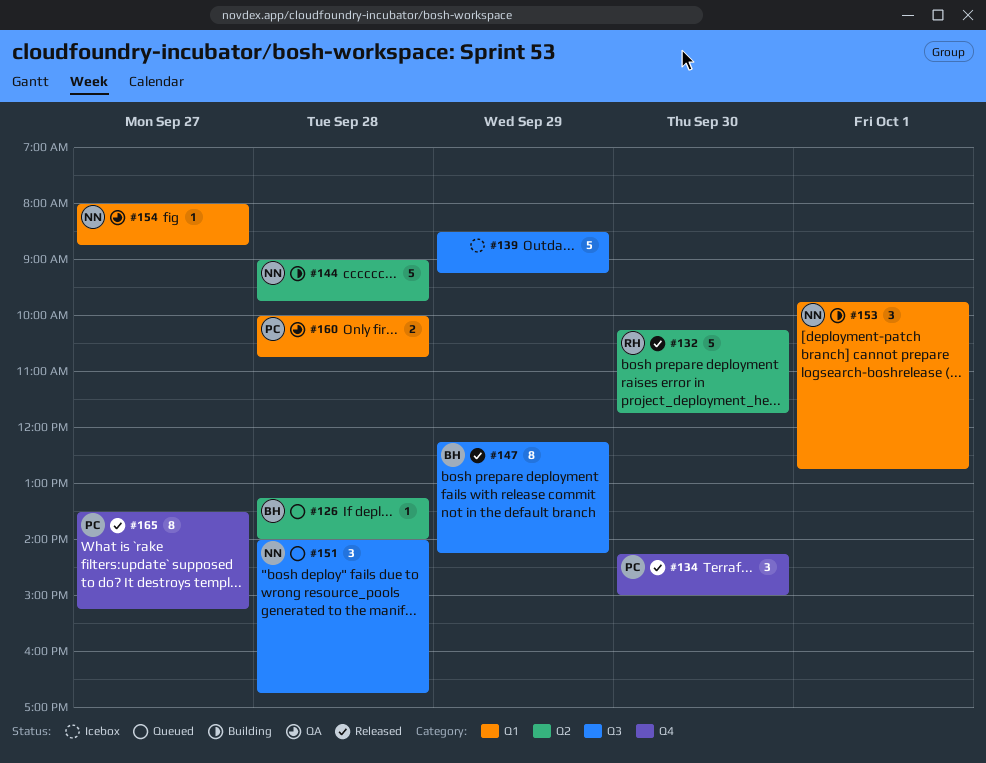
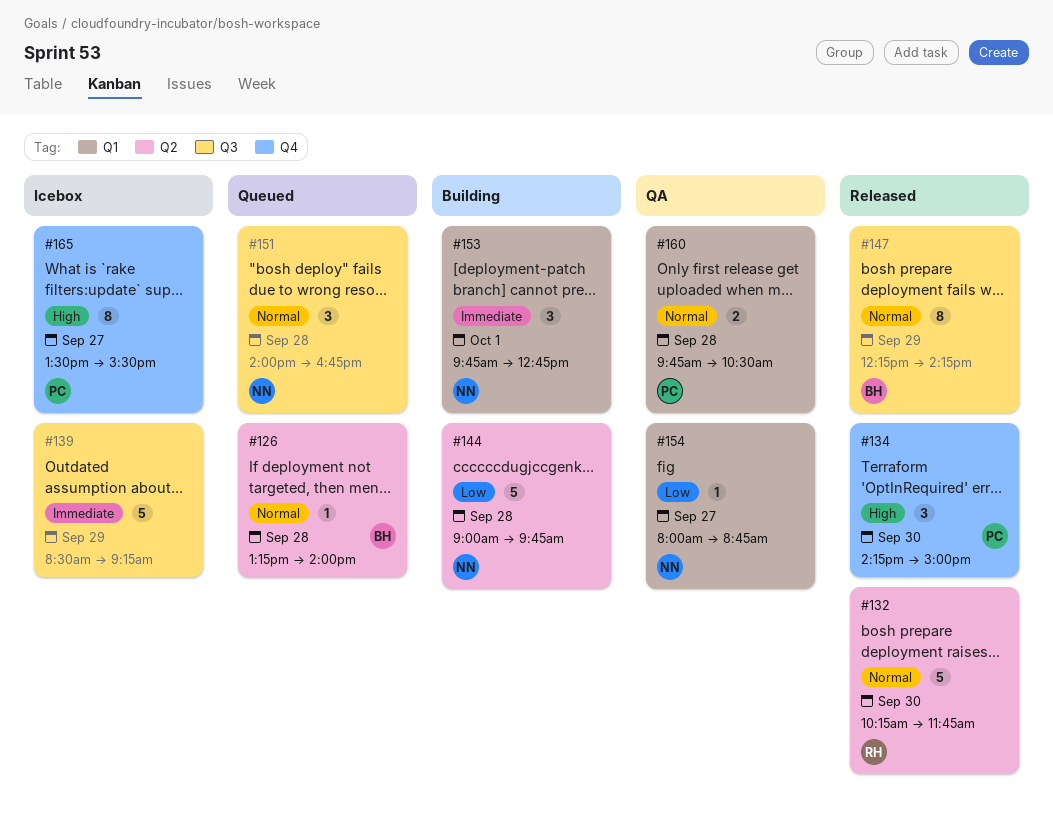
#160, begins: 10:00 -> 09:45
#160, ends: 10:45 -> 10:30
#165, status: Released -> Icebox
#165, ends: 15:15 -> 15:30

